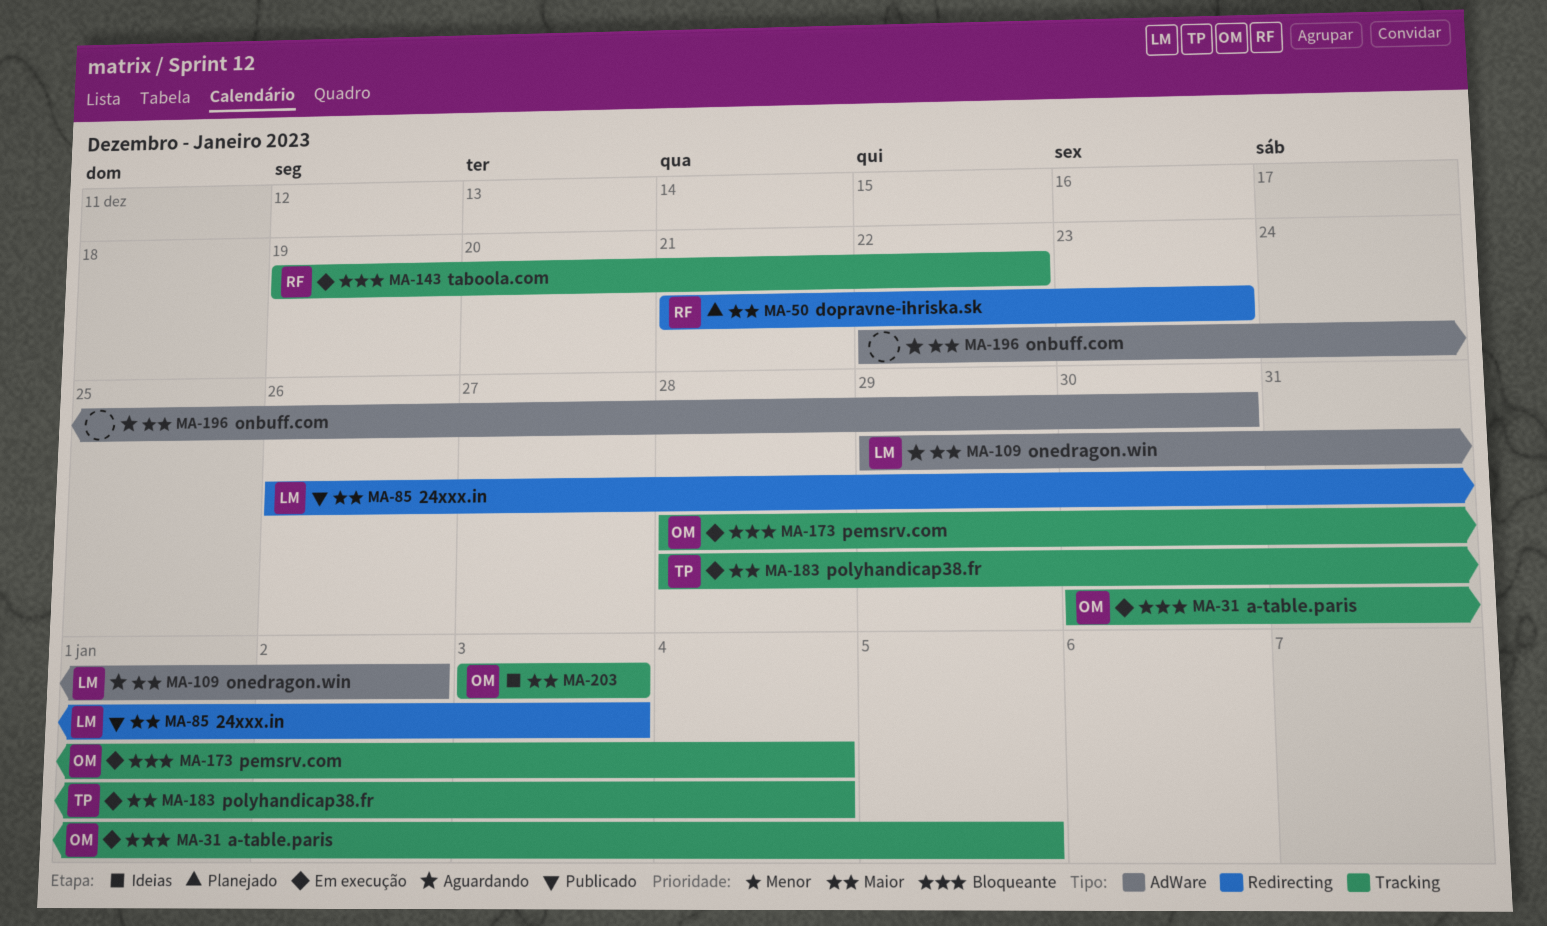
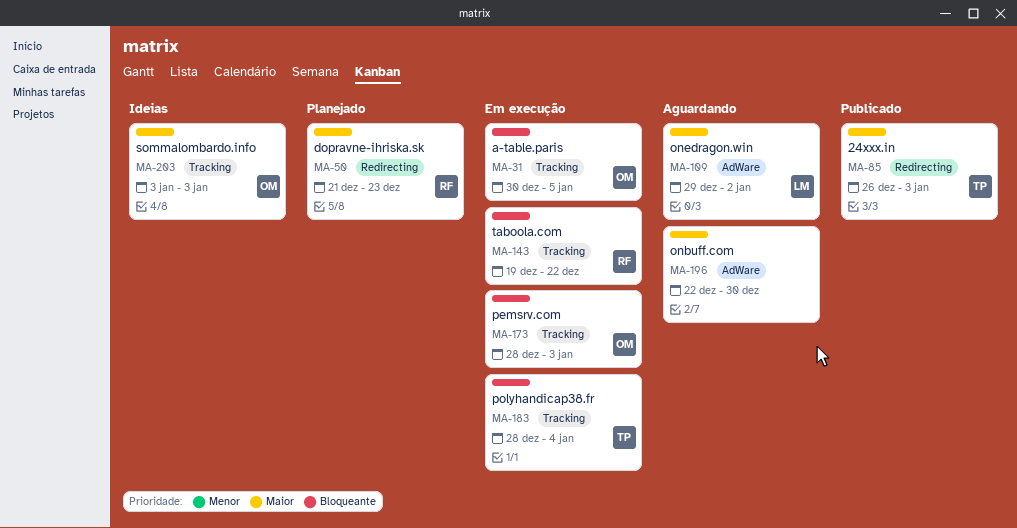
MA-85, owner: LM -> TP
MA-173, due: Jan 4 -> Jan 3
MA-183, priority: Maior -> Bloqueante

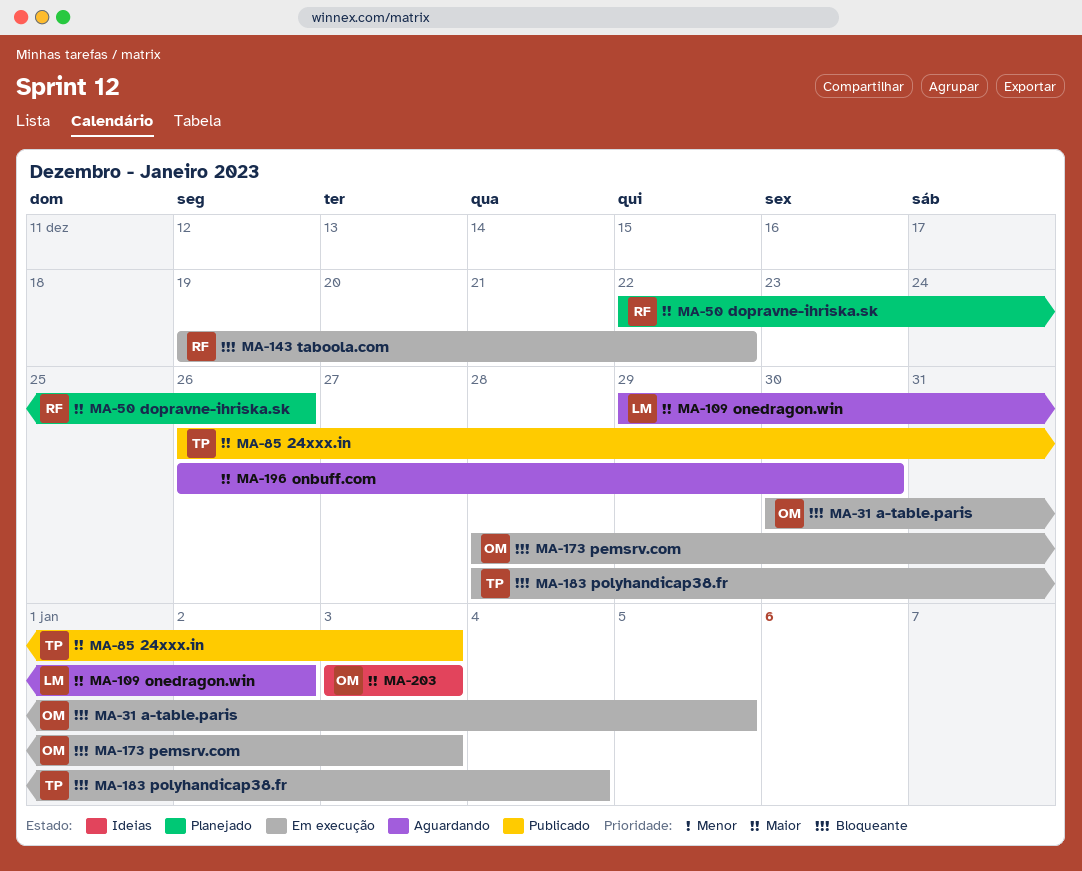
MA-50, start: Dec 21 -> Dec 22
MA-50, due: Dec 23 -> Dec 26
MA-196, start: Dec 22 -> Dec 26

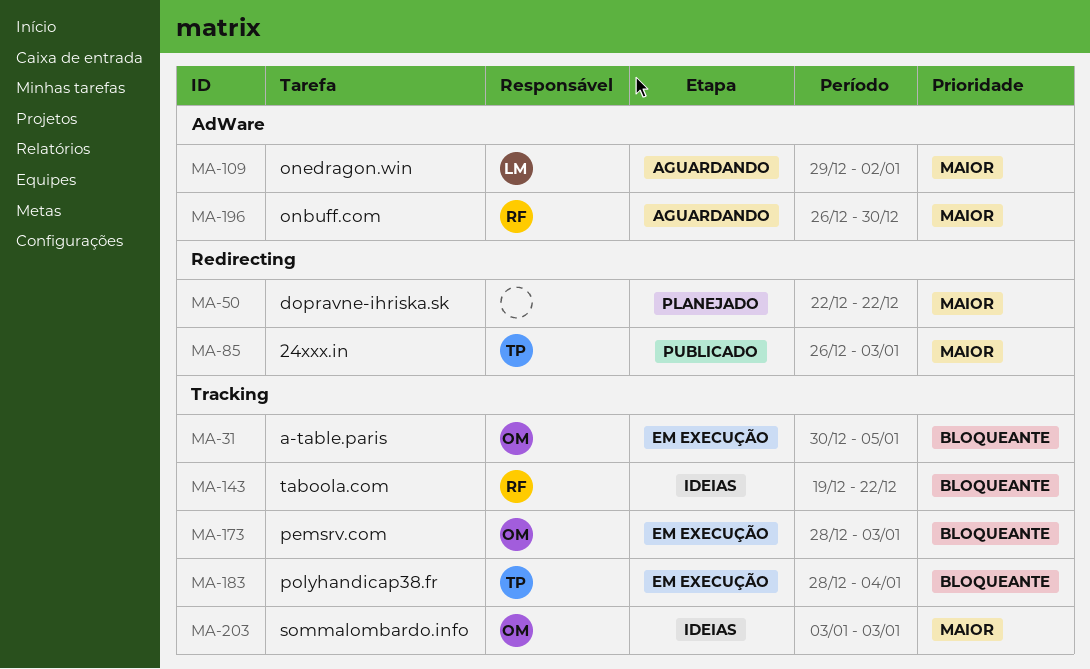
MA-50, owner: RF -> none
MA-50, due: Dec 26 -> Dec 22
MA-143, status: Em execução -> Ideias
MA-196, owner: none -> RF

